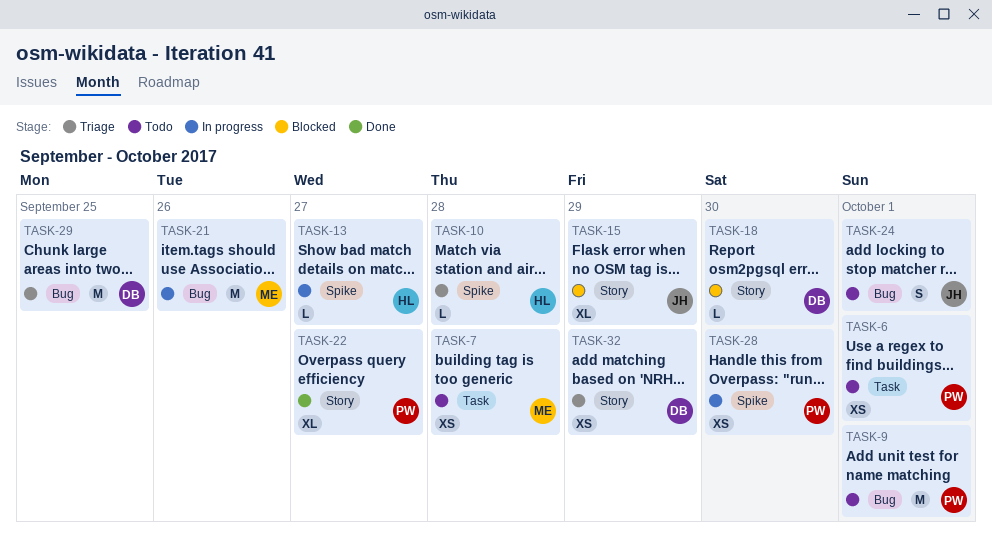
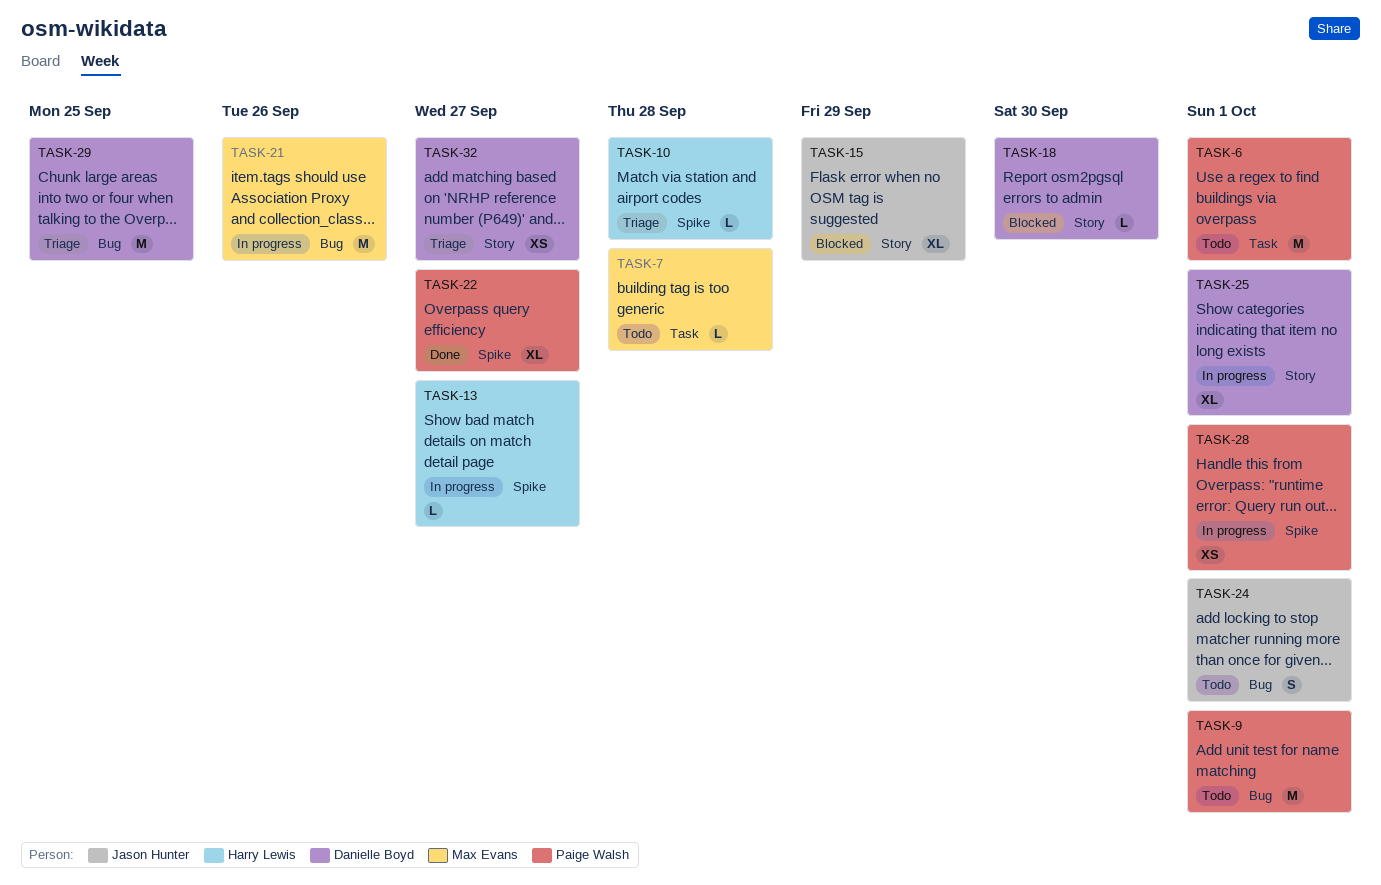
TASK-6, estimate: XS -> M
TASK-7, estimate: XS -> L
TASK-22, label: Story -> Spike
TASK-25: none -> present
TASK-28, due: Sep 30 -> Oct 1
TASK-32, due: Sep 29 -> Sep 27

